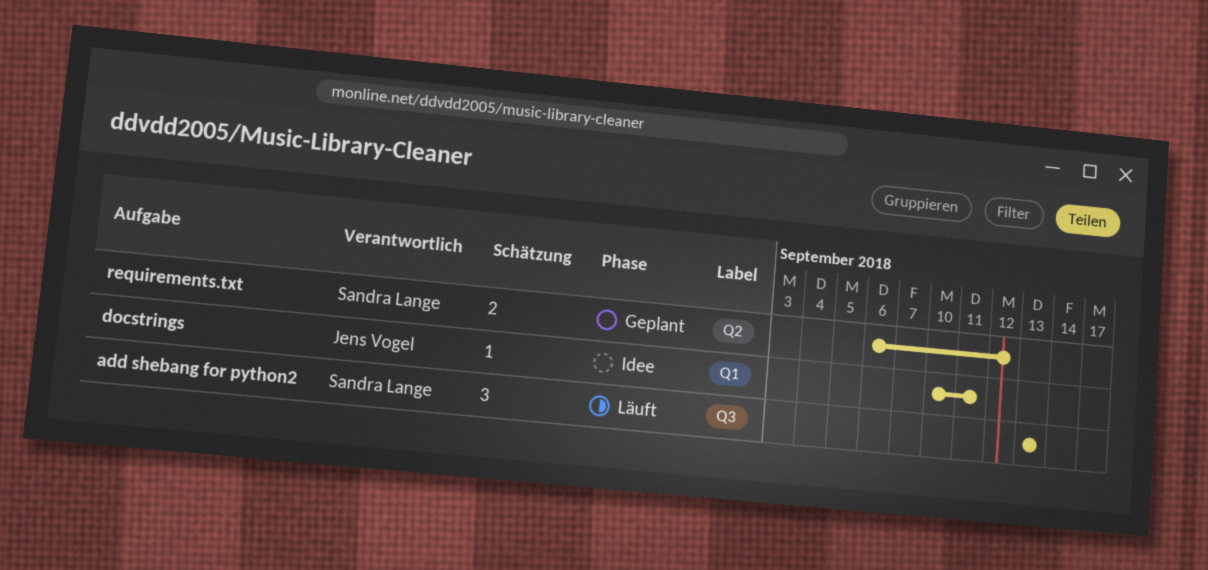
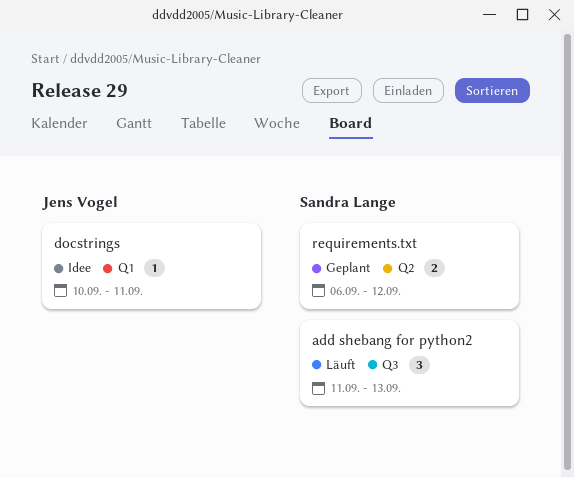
add shebang for python2, start: Sep 13 -> Sep 11

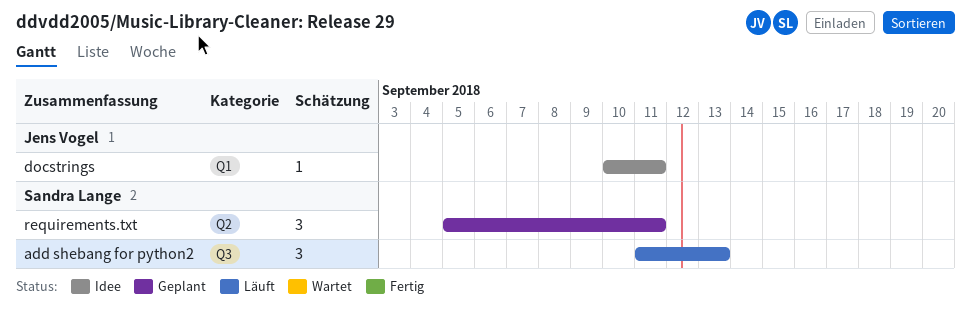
requirements.txt, estimate: 2 -> 3
requirements.txt, start: Sep 6 -> Sep 5
requirements.txt, due: Sep 12 -> Sep 11

